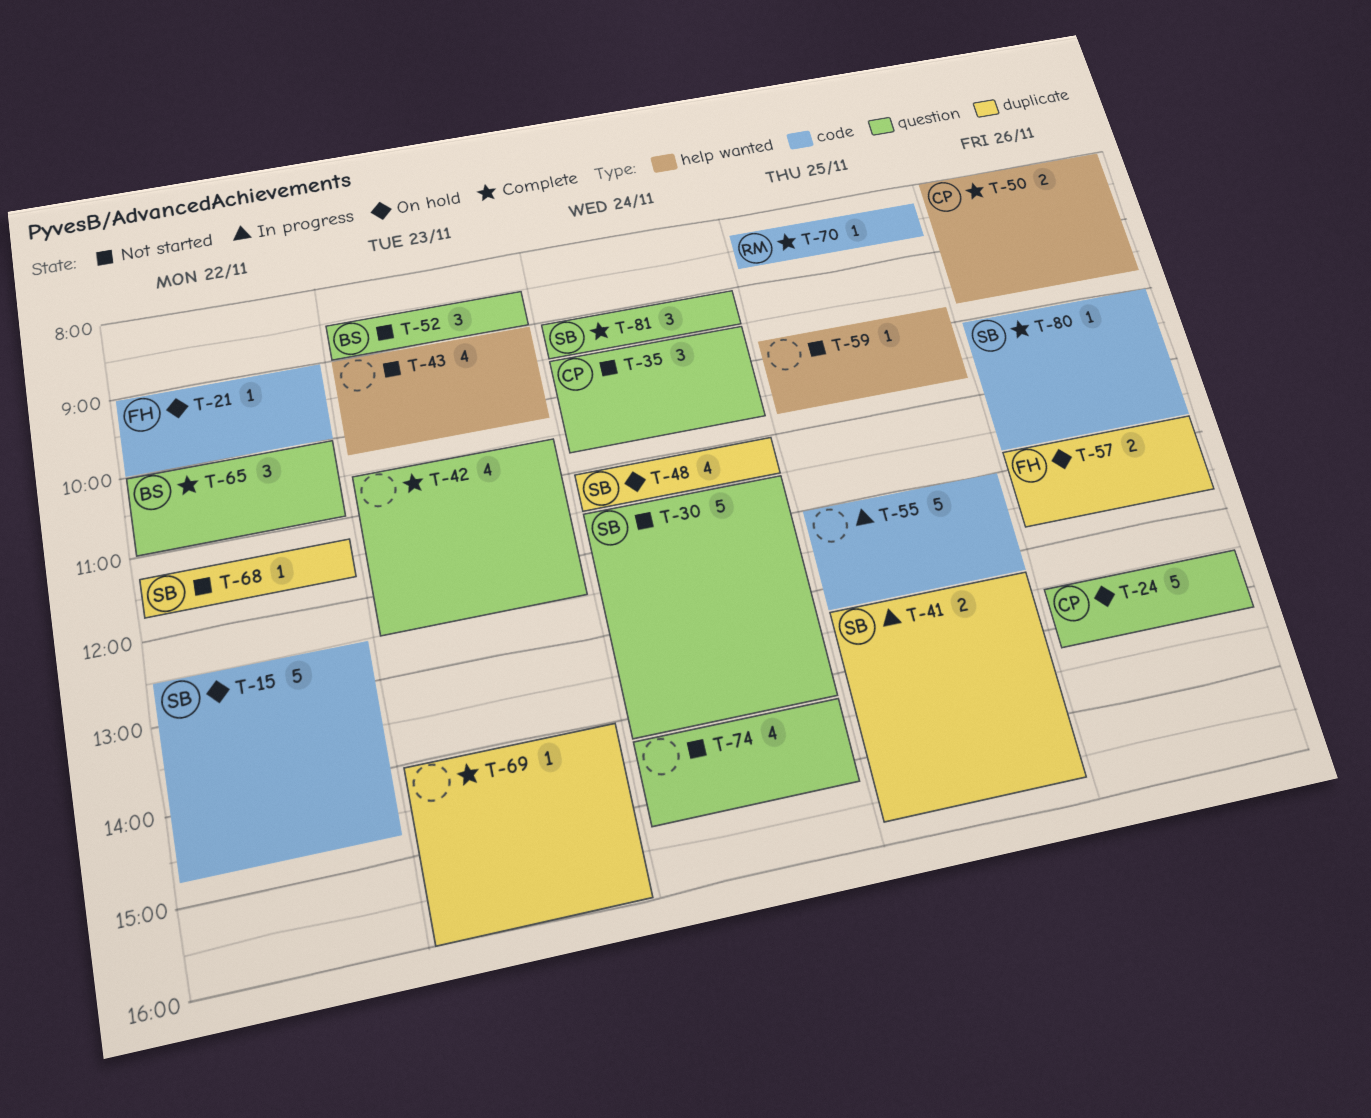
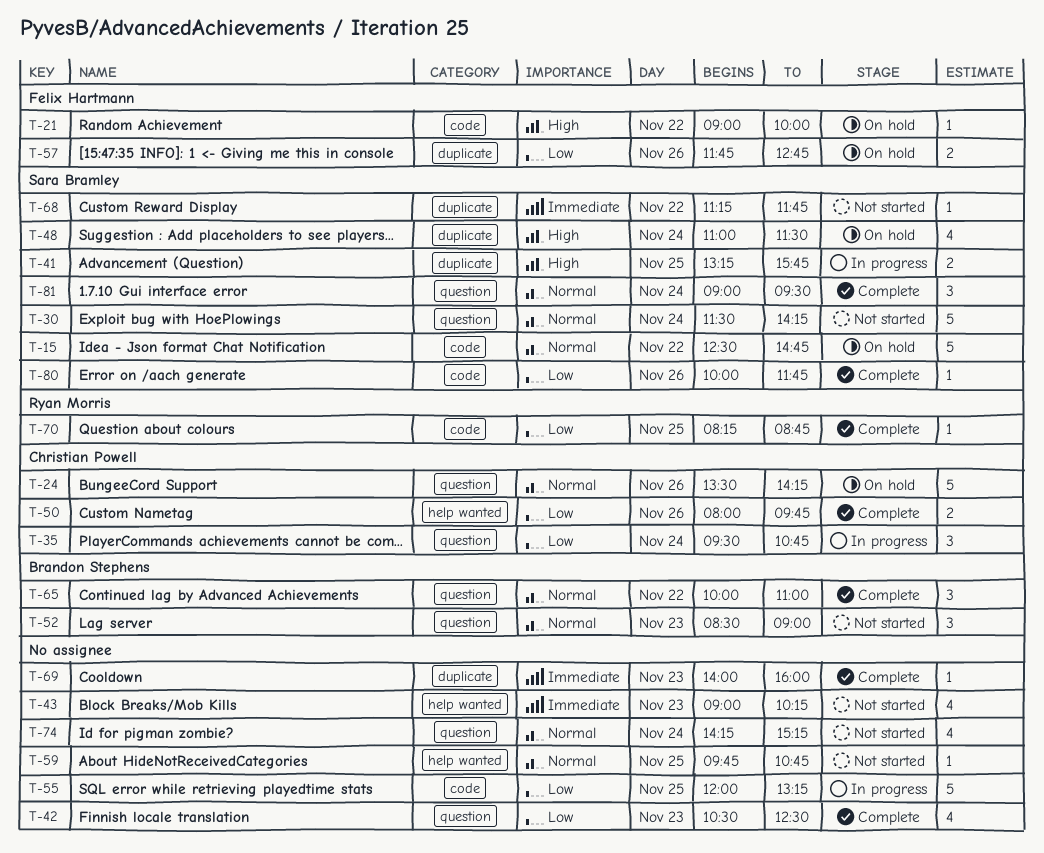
T-35, status: Not started -> In progress

